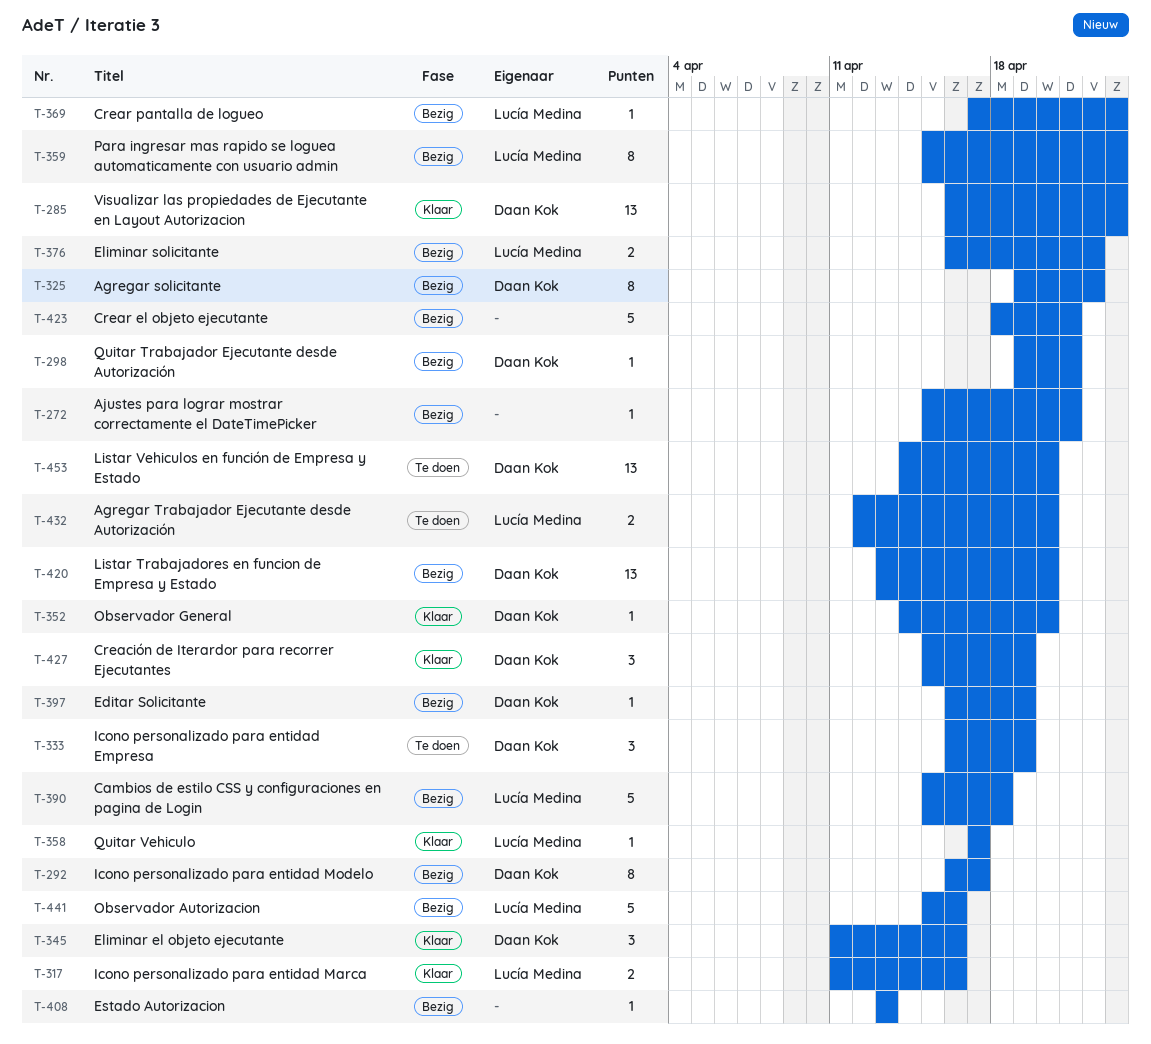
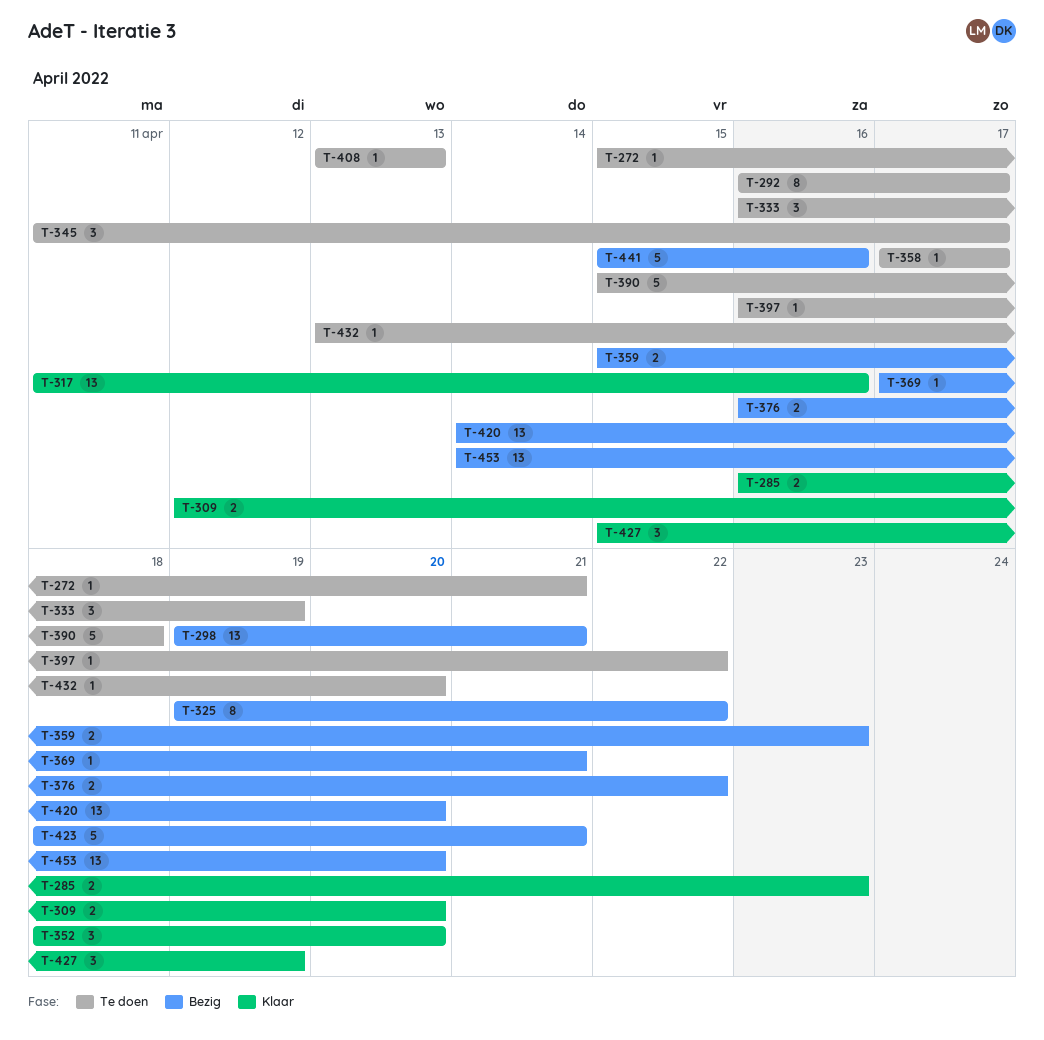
T-272, status: Bezig -> Te doen
T-285, estimate: 13 -> 2
T-292, status: Bezig -> Te doen
T-298, estimate: 1 -> 13
T-309: none -> present
T-317, estimate: 2 -> 13
T-345, status: Klaar -> Te doen
T-345, due: Apr 16 -> Apr 17
T-352, estimate: 1 -> 3
T-352, start: Apr 14 -> Apr 18
T-358, status: Klaar -> Te doen
T-359, estimate: 8 -> 2
T-369, due: Apr 23 -> Apr 21
T-390, status: Bezig -> Te doen
T-397, status: Bezig -> Te doen
T-397, due: Apr 19 -> Apr 22
T-408, status: Bezig -> Te doen
T-420, start: Apr 13 -> Apr 14
T-432, estimate: 2 -> 1
T-432, start: Apr 12 -> Apr 13
T-453, status: Te doen -> Bezig

